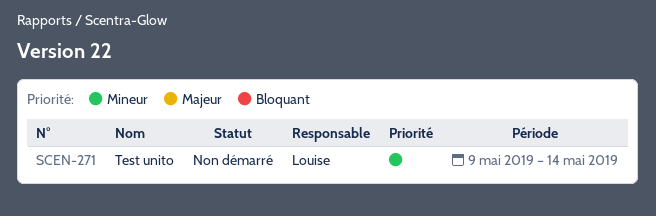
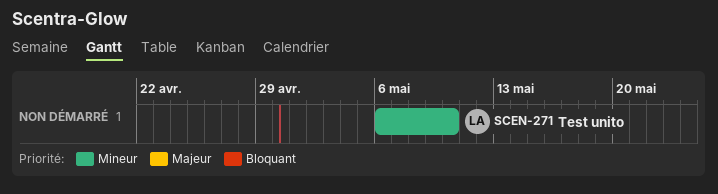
SCEN-271, start: May 9 -> May 6
SCEN-271, due: May 14 -> May 10

